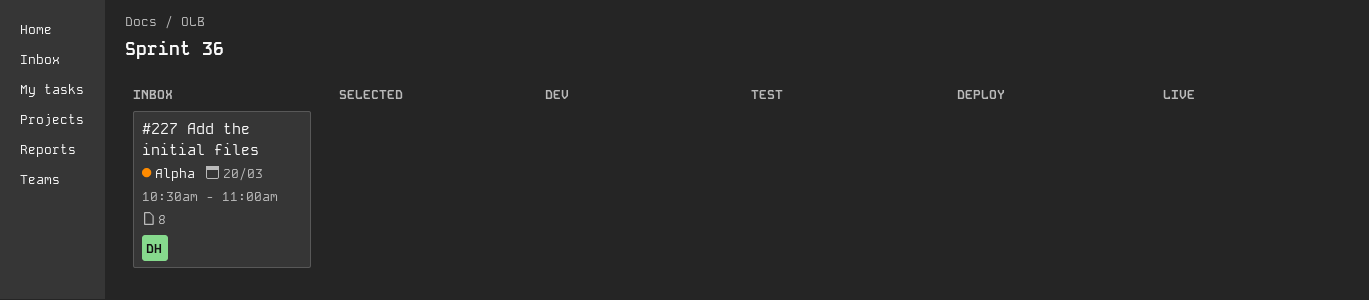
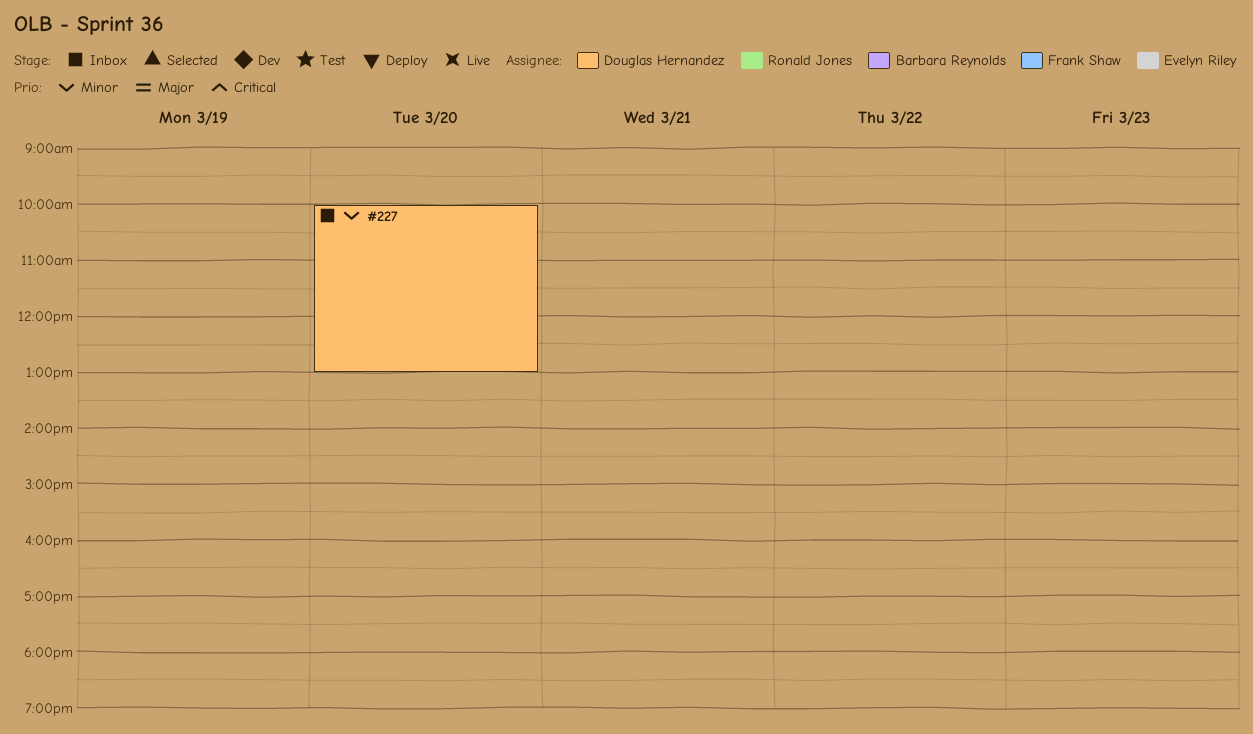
#227, begins: 10:30 -> 10:00
#227, ends: 11:00 -> 13:00

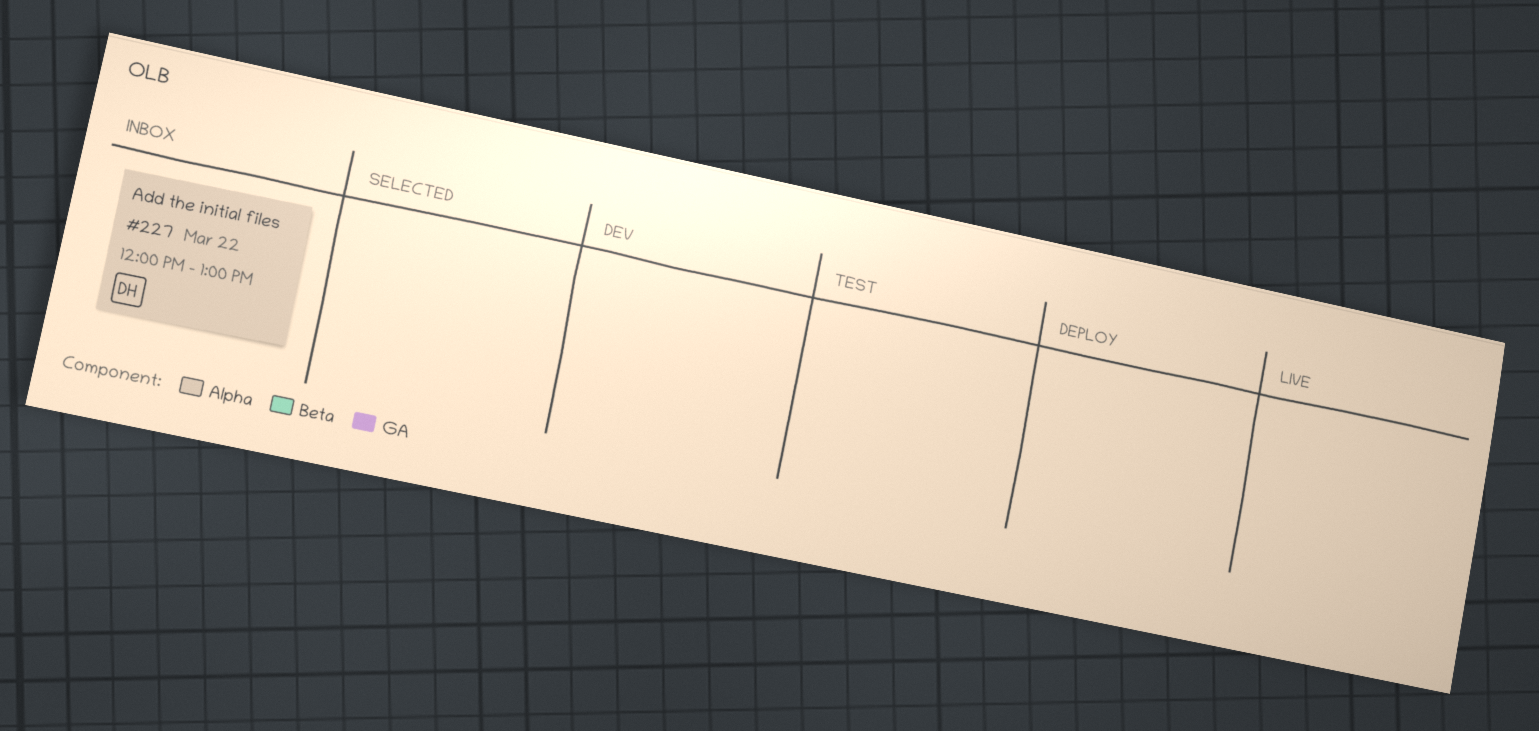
#227, day: Mar 20 -> Mar 22
#227, begins: 10:00 -> 12:00

